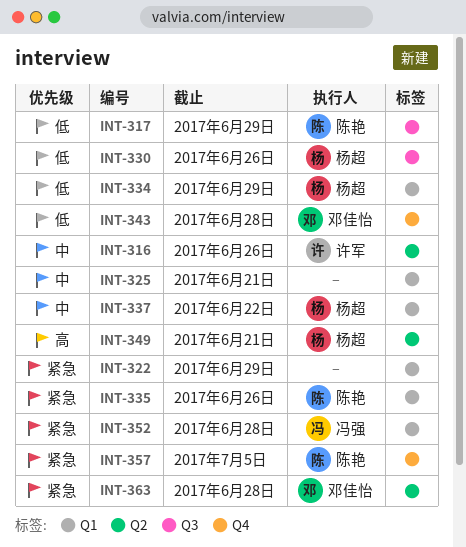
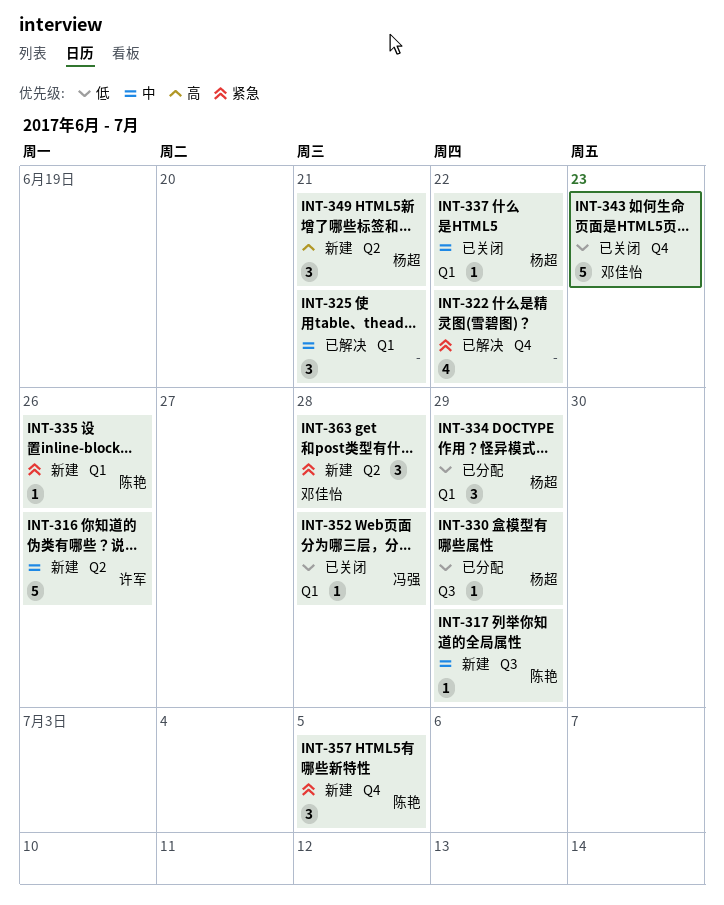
INT-317, priority: 低 -> 中
INT-322, label: Q1 -> Q4
INT-322, due: Jun 29 -> Jun 22
INT-330, due: Jun 26 -> Jun 29
INT-343, due: Jun 28 -> Jun 23
INT-352, priority: 紧急 -> 低

